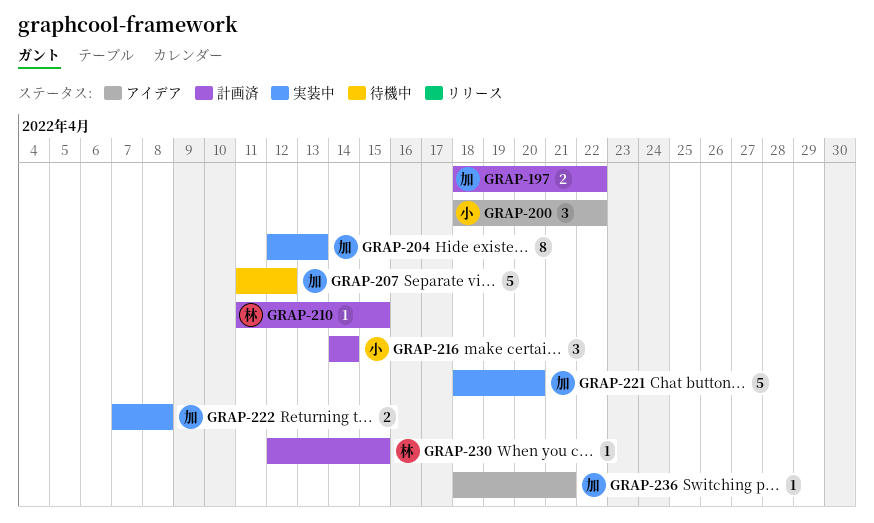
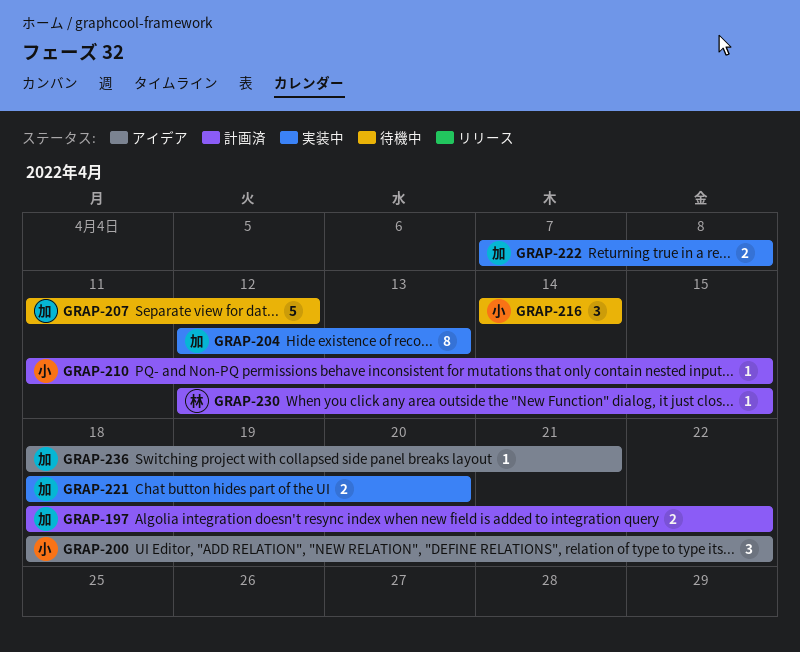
GRAP-210, owner: 林 -> 小
GRAP-216, status: 計画済 -> 待機中
GRAP-221, estimate: 5 -> 2

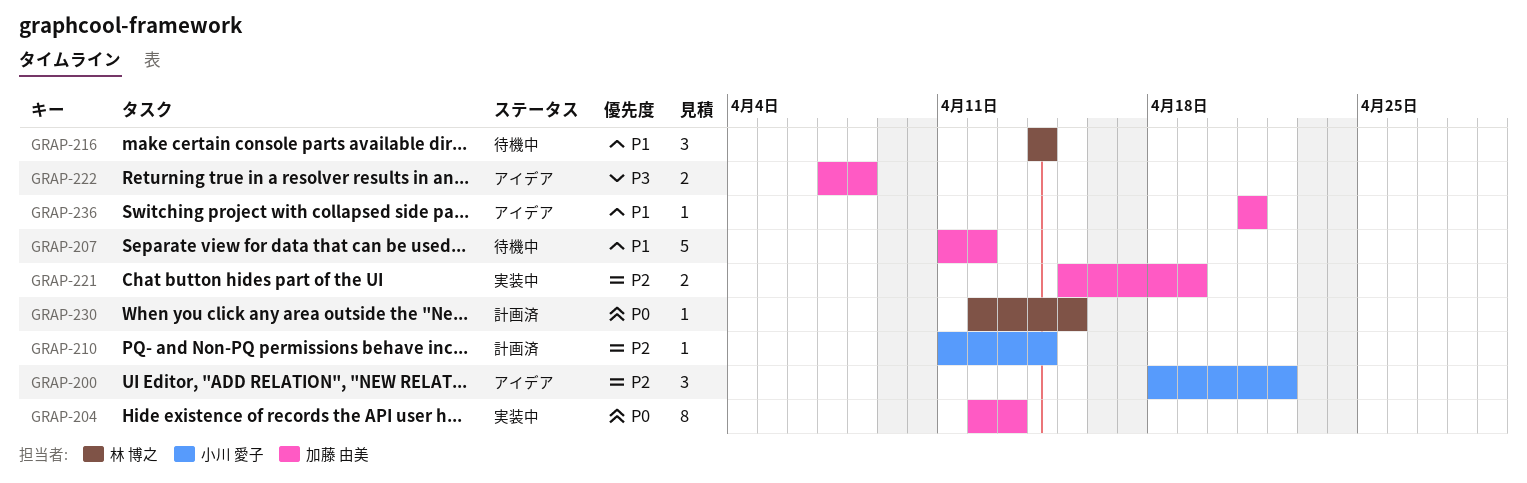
GRAP-197: present -> none
GRAP-210, due: Apr 15 -> Apr 14
GRAP-216, owner: 小川 愛子 -> 林 博之
GRAP-221, start: Apr 18 -> Apr 15
GRAP-221, due: Apr 20 -> Apr 19
GRAP-222, status: 実装中 -> アイデア
GRAP-236, start: Apr 18 -> Apr 21

